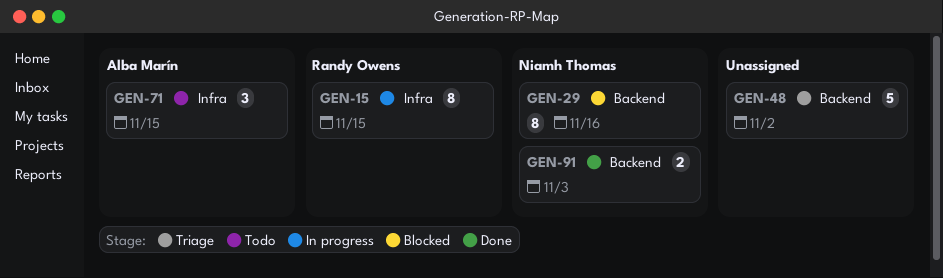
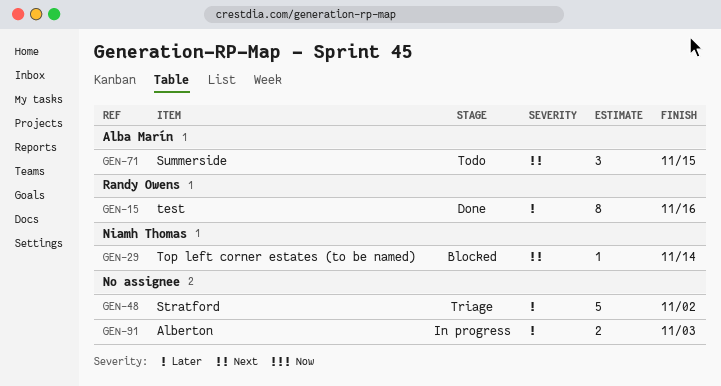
GEN-15, status: In progress -> Done
GEN-15, due: Nov 15 -> Nov 16
GEN-29, estimate: 8 -> 1
GEN-29, due: Nov 16 -> Nov 14
GEN-91, status: Done -> In progress
GEN-91, owner: Niamh Thomas -> none

